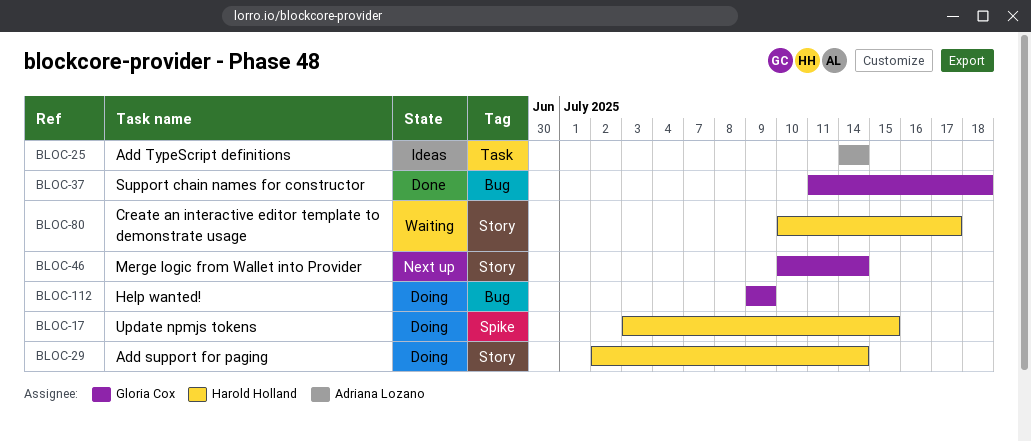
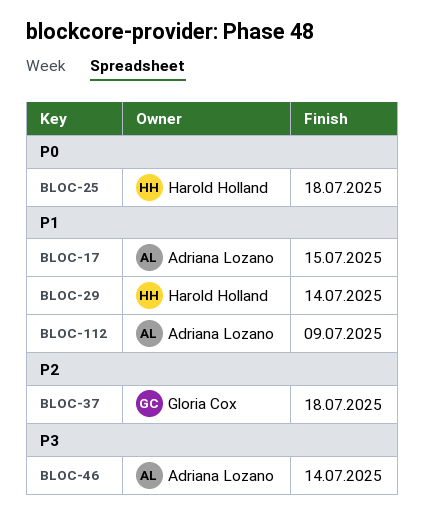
BLOC-17, owner: Harold Holland -> Adriana Lozano
BLOC-25, owner: Adriana Lozano -> Harold Holland
BLOC-25, due: Jul 14 -> Jul 18
BLOC-46, owner: Gloria Cox -> Adriana Lozano
BLOC-80: present -> none
BLOC-112, owner: Gloria Cox -> Adriana Lozano

